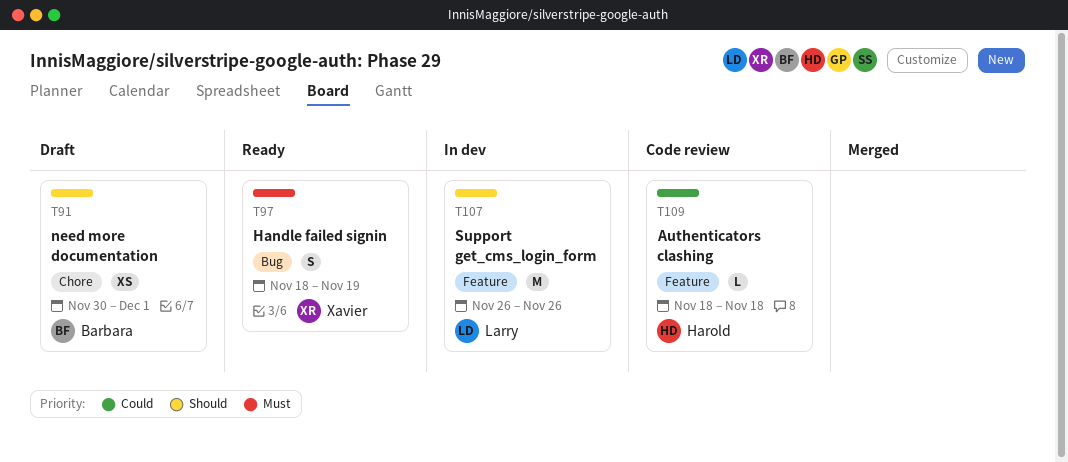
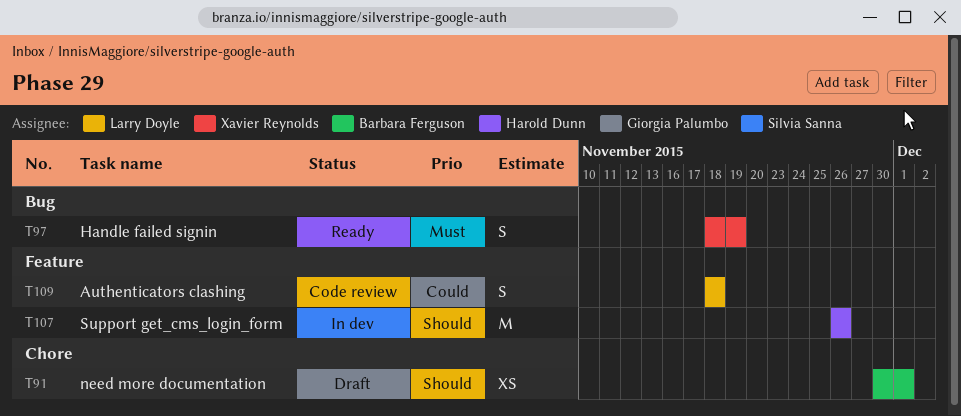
T107, owner: Larry Doyle -> Harold Dunn
T109, owner: Harold Dunn -> Larry Doyle
T109, estimate: L -> S

